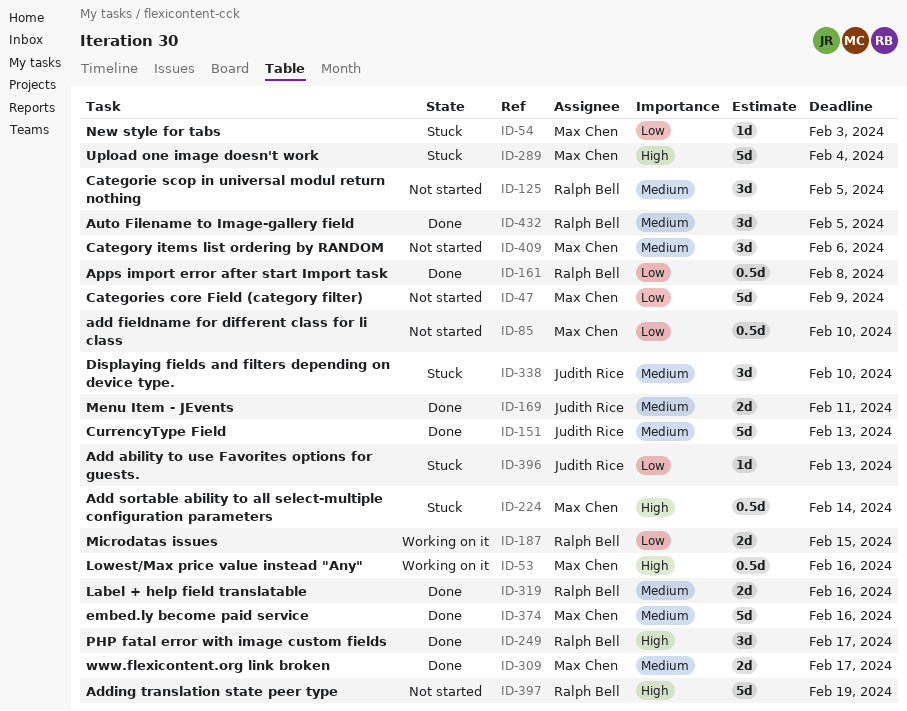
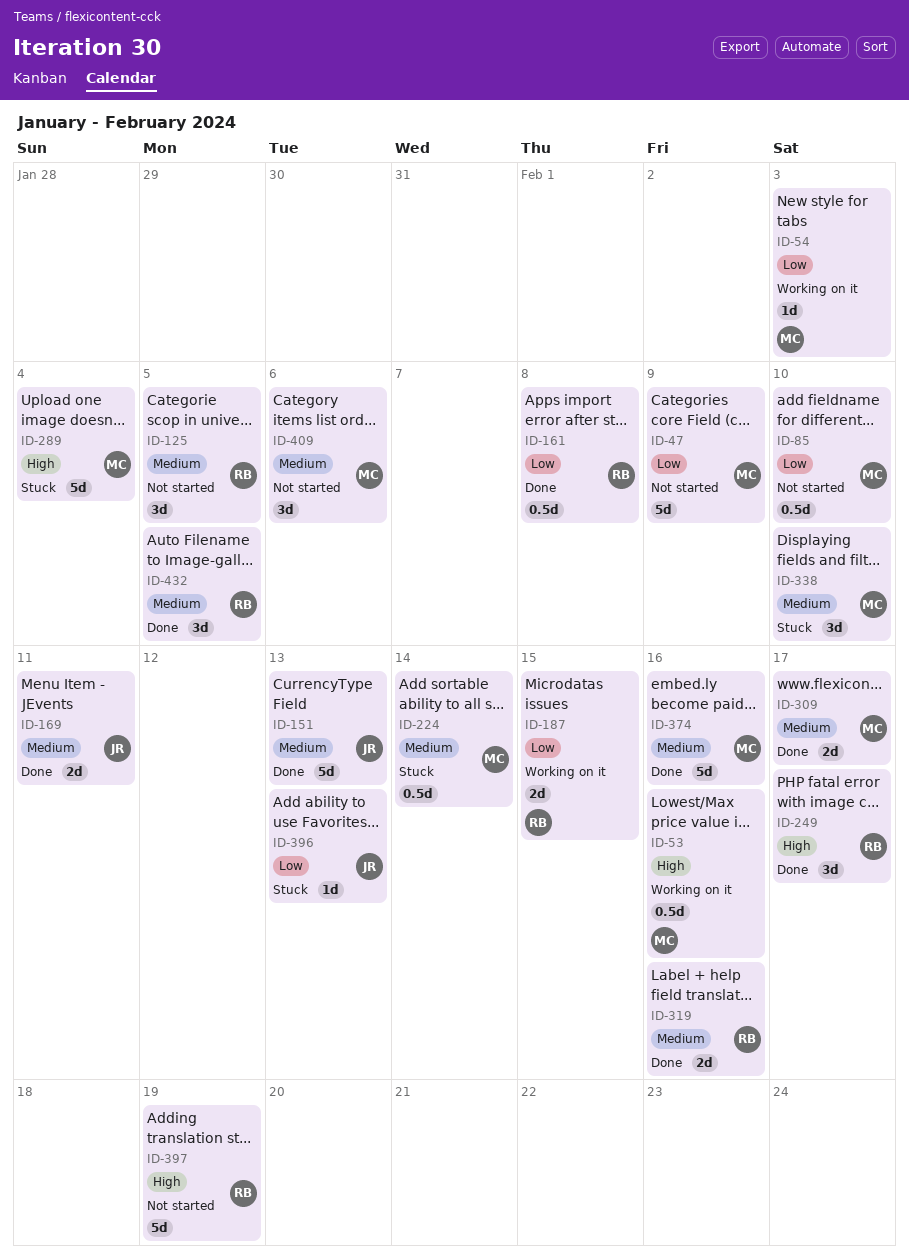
ID-54, status: Stuck -> Working on it
ID-224, priority: High -> Medium
ID-338, owner: Judith Rice -> Max Chen

